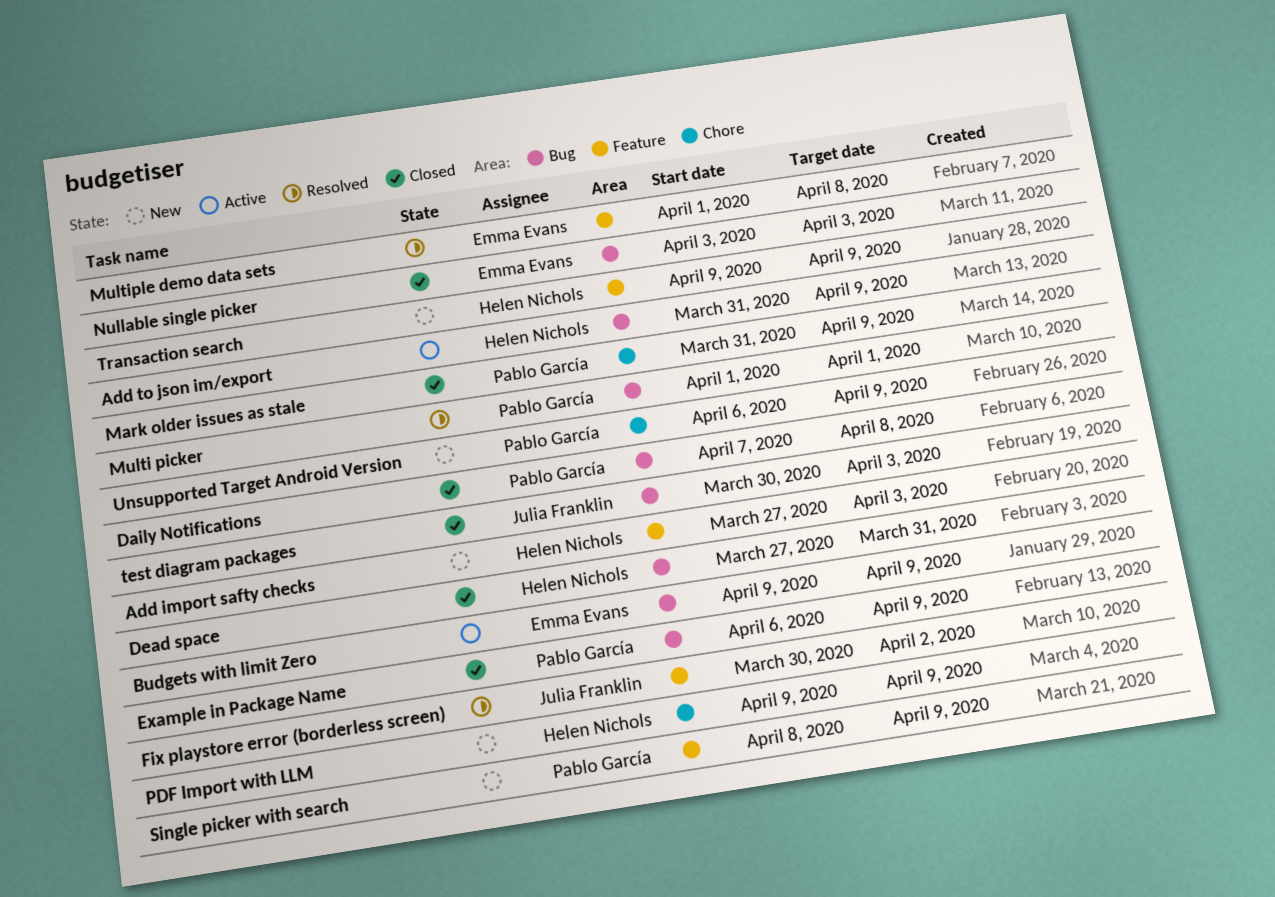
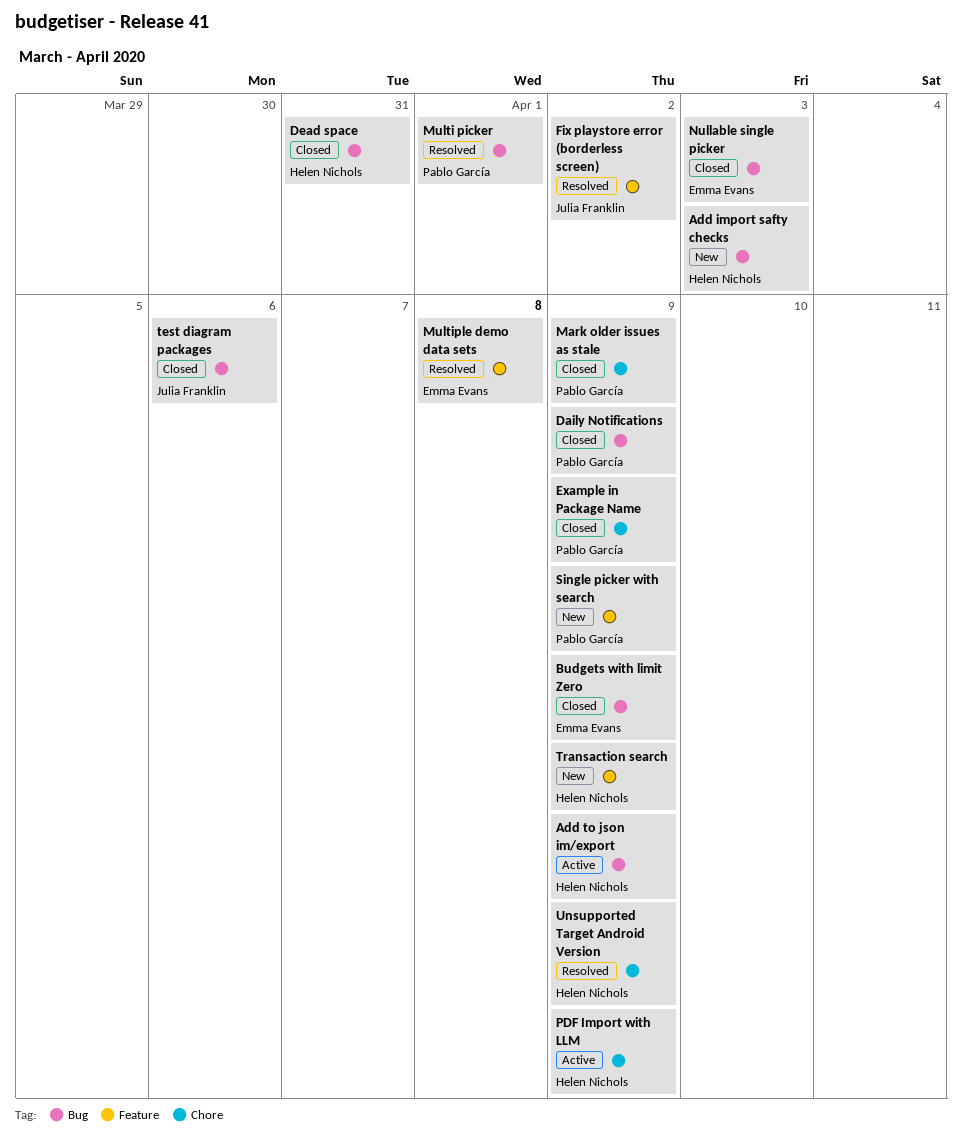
Add import safty checks, label: Feature -> Bug
Budgets with limit Zero, status: Active -> Closed
Daily Notifications, due: Apr 8 -> Apr 9
Example in Package Name, label: Bug -> Chore
PDF Import with LLM, status: New -> Active
test diagram packages, due: Apr 3 -> Apr 6
Unsupported Target Android Version, status: New -> Resolved
Unsupported Target Android Version, owner: Pablo García -> Helen Nichols

